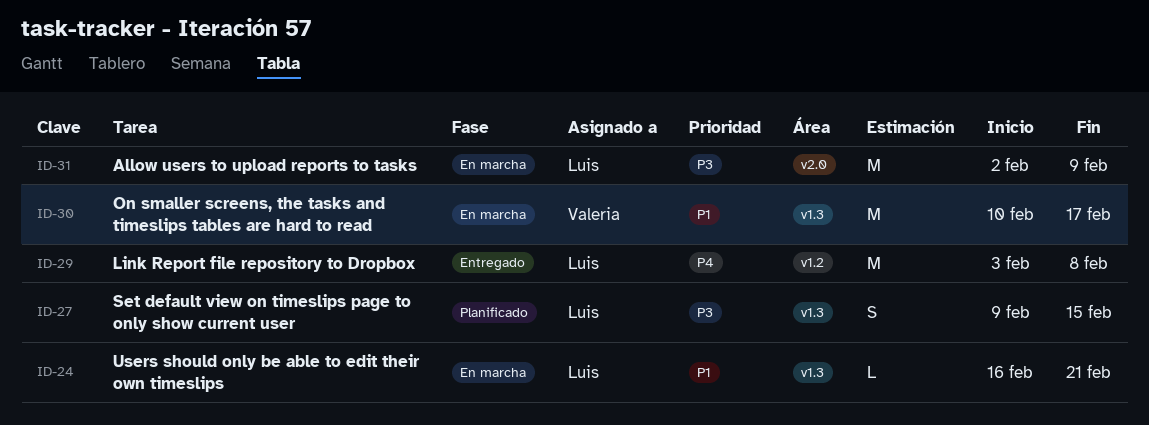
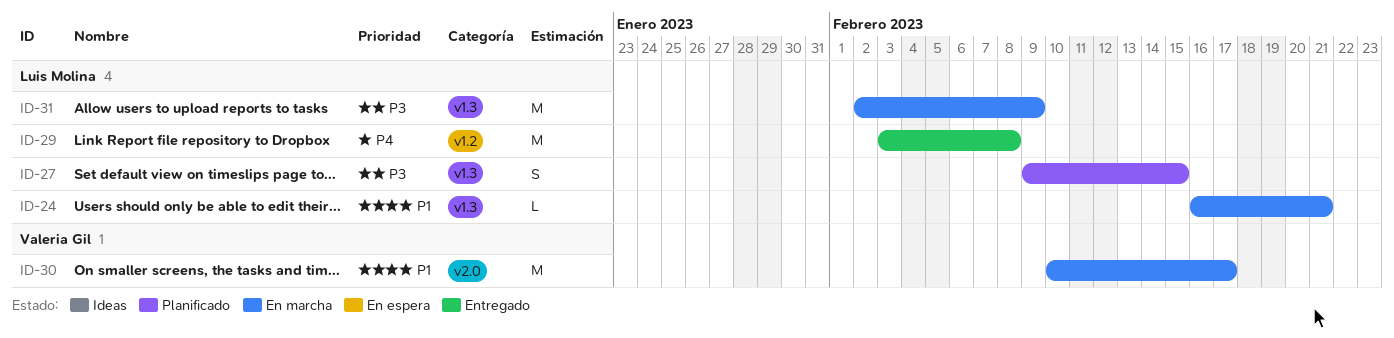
ID-30, label: v1.3 -> v2.0
ID-31, label: v2.0 -> v1.3

